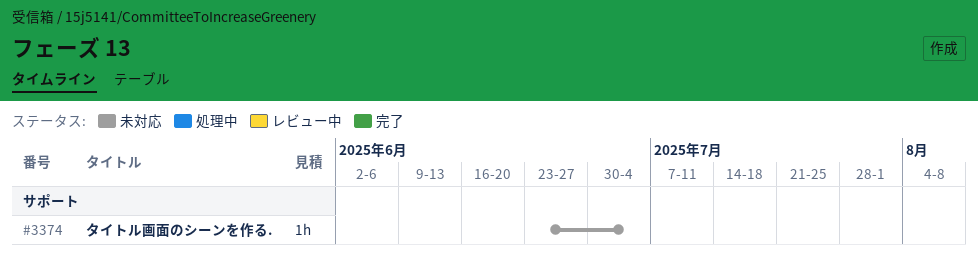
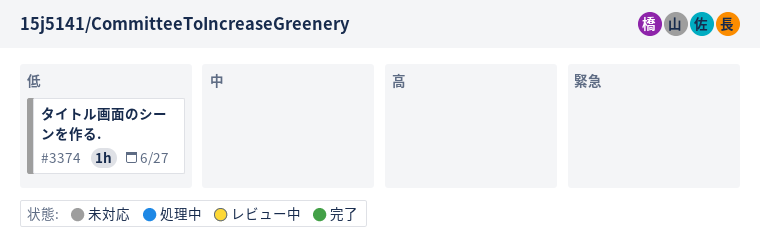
#3374, due: Jul 4 -> Jun 27

